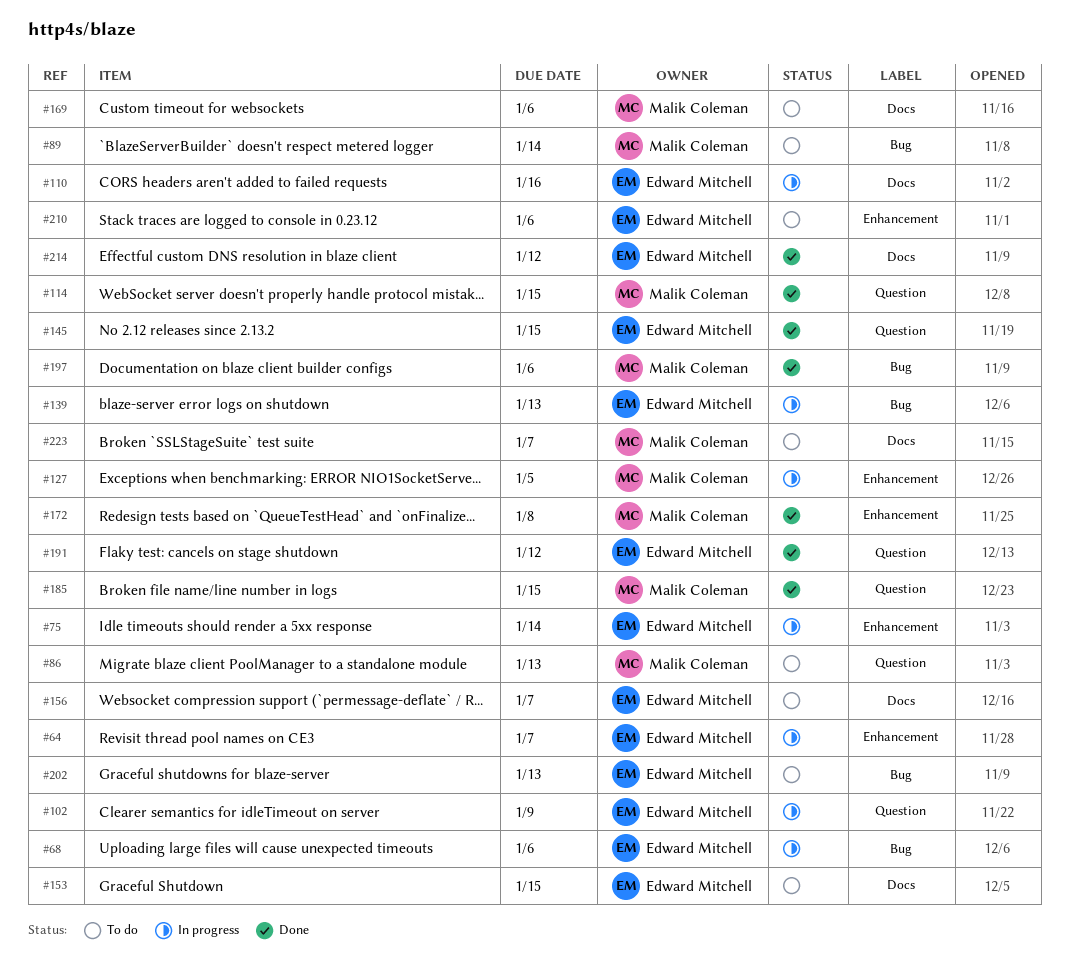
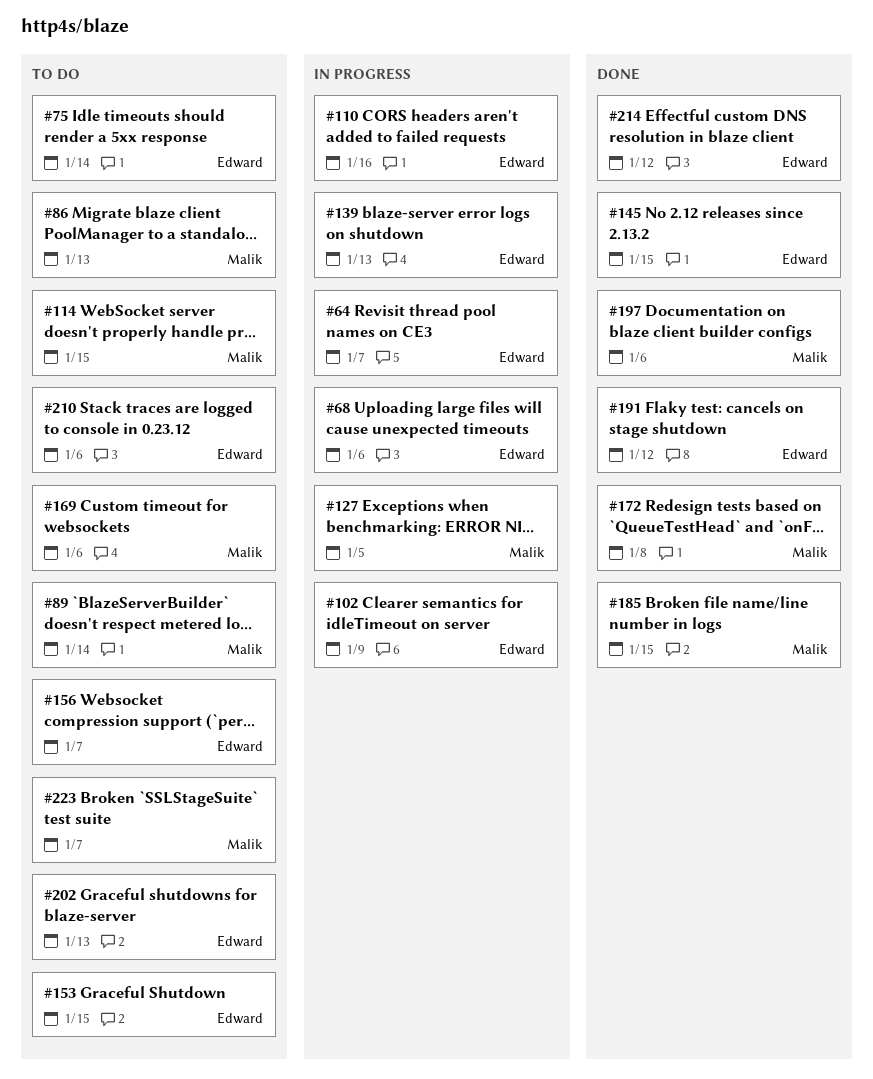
#75, status: In progress -> To do
#114, status: Done -> To do

